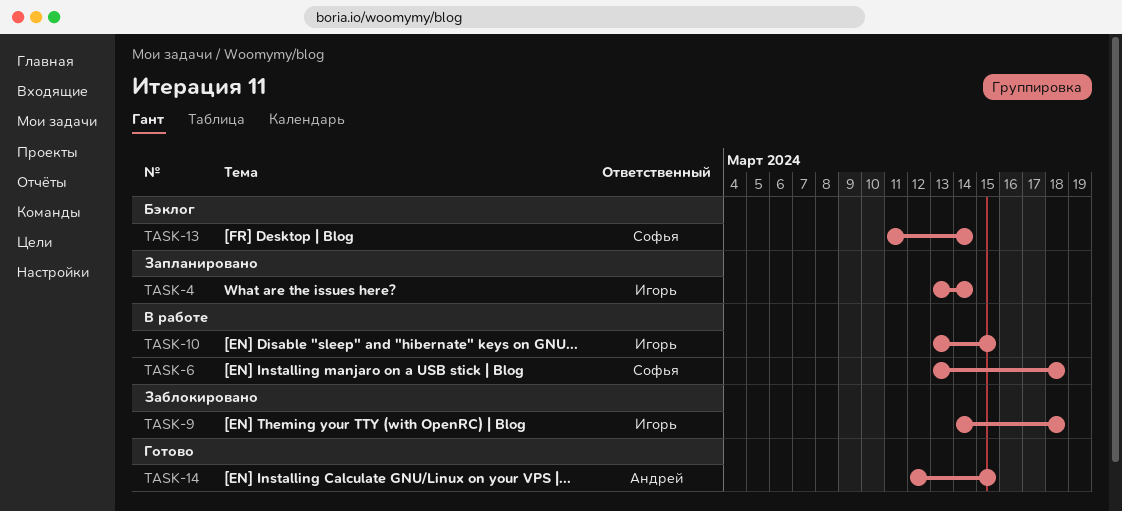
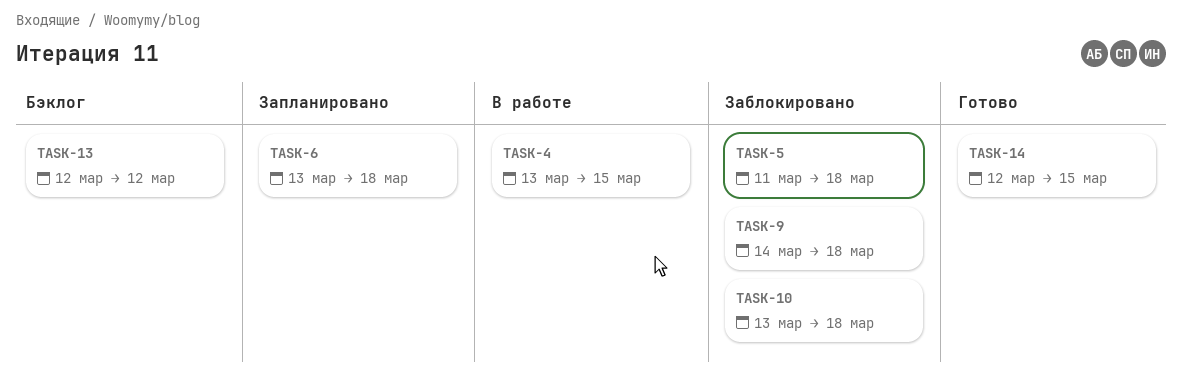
TASK-4, status: Запланировано -> В работе
TASK-4, due: Mar 14 -> Mar 15
TASK-5: none -> present
TASK-6, status: В работе -> Запланировано
TASK-10, status: В работе -> Заблокировано
TASK-10, due: Mar 15 -> Mar 18
TASK-13, start: Mar 11 -> Mar 12
TASK-13, due: Mar 14 -> Mar 12

